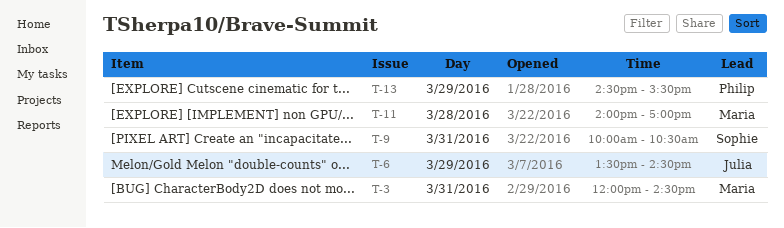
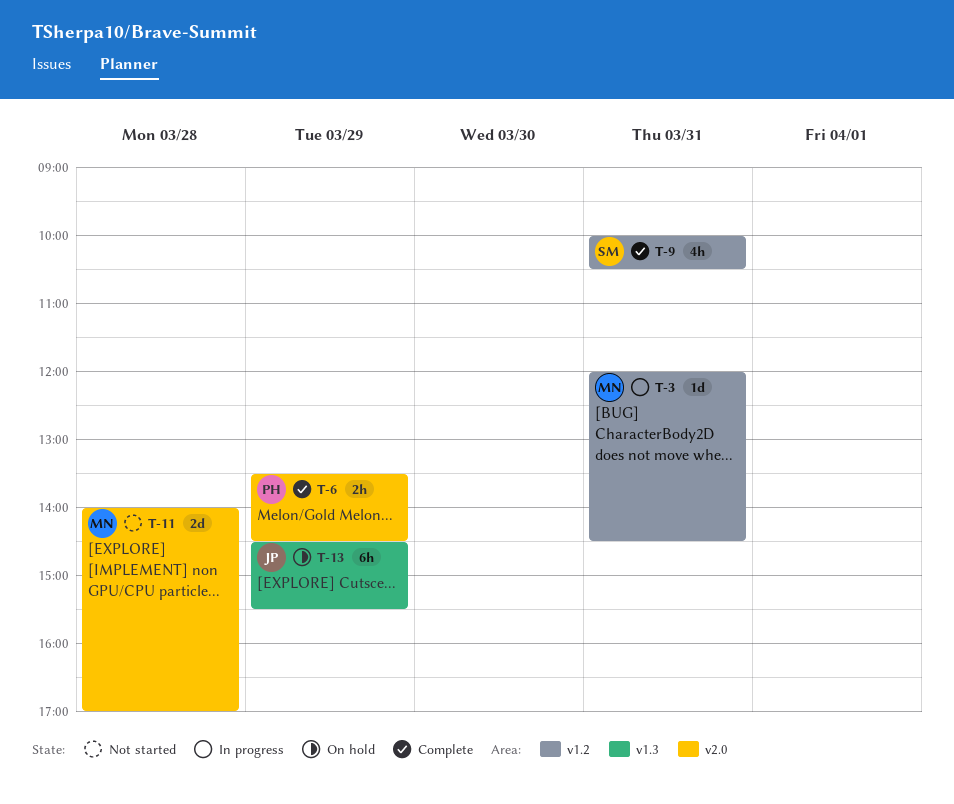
T-6, owner: Julia -> Philip
T-13, owner: Philip -> Julia

